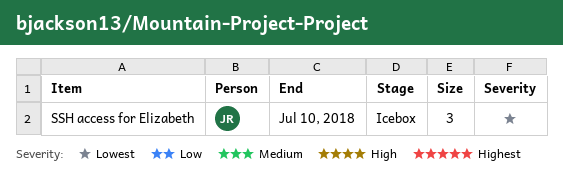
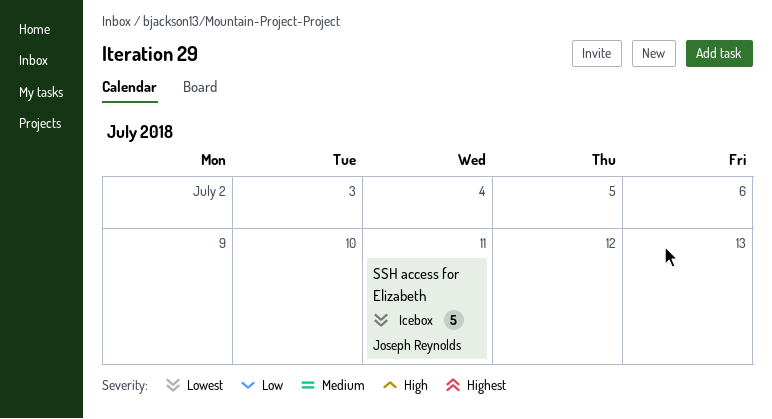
SSH access for Elizabeth, estimate: 3 -> 5
SSH access for Elizabeth, due: Jul 10 -> Jul 11

